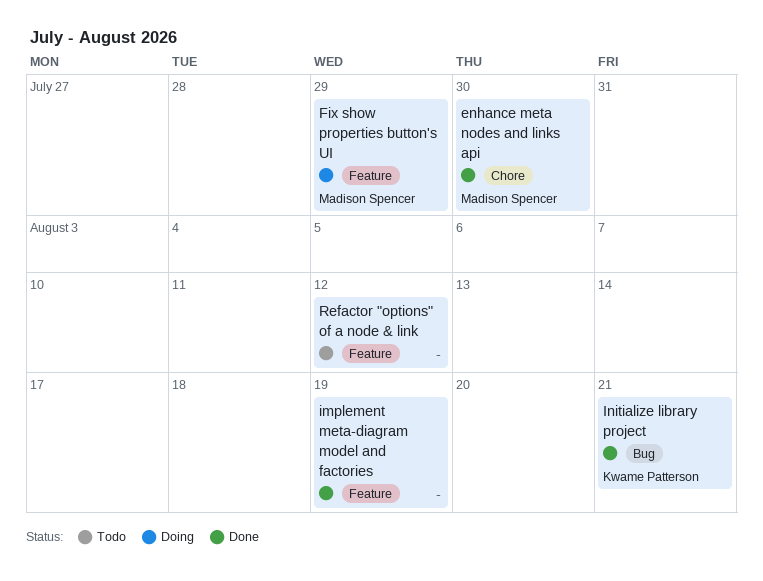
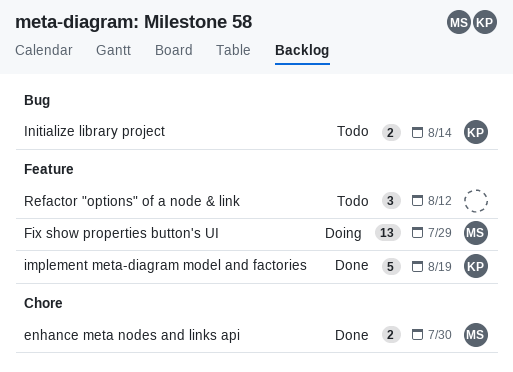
implement meta-diagram model and factories, owner: none -> Kwame Patterson
Initialize library project, status: Done -> Todo
Initialize library project, due: Aug 21 -> Aug 14

